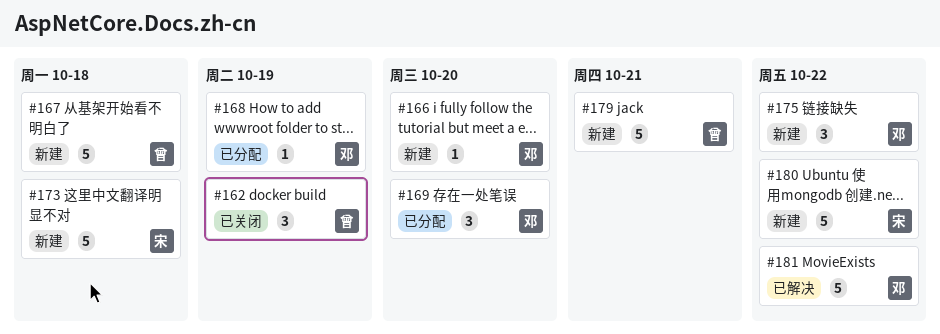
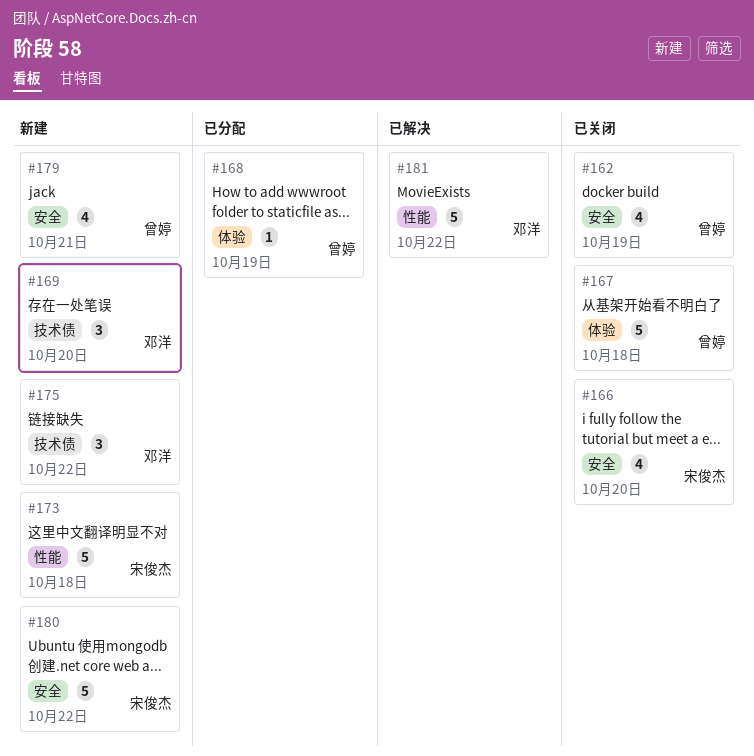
#162, estimate: 3 -> 4
#166, status: 新建 -> 已关闭
#166, owner: 邓洋 -> 宋俊杰
#166, estimate: 1 -> 4
#167, status: 新建 -> 已关闭
#168, owner: 邓洋 -> 曾婷
#169, status: 已分配 -> 新建
#179, estimate: 5 -> 4

